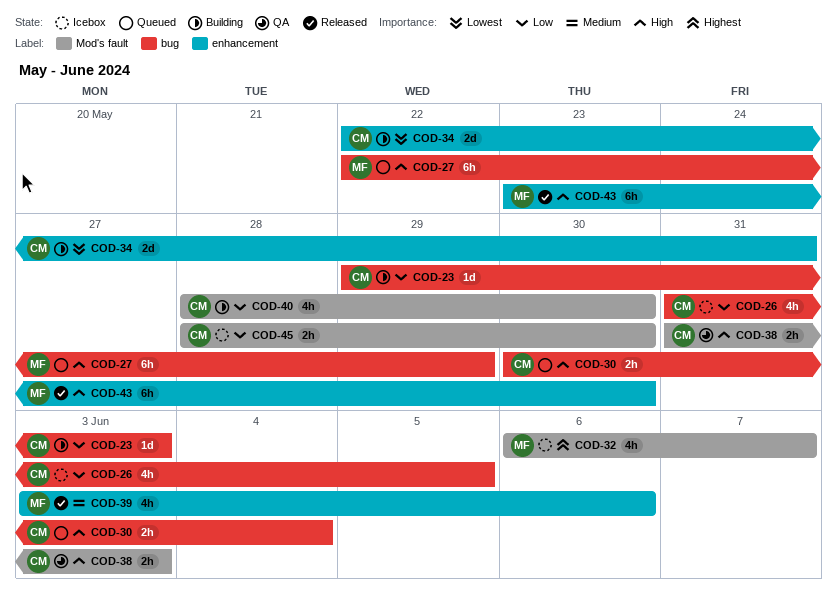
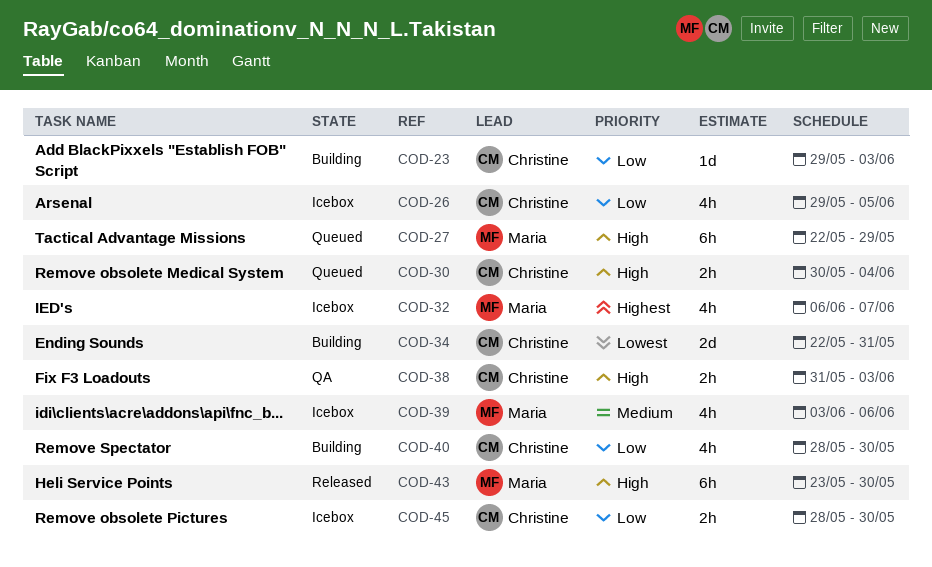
COD-26, start: May 31 -> May 29
COD-39, status: Released -> Icebox

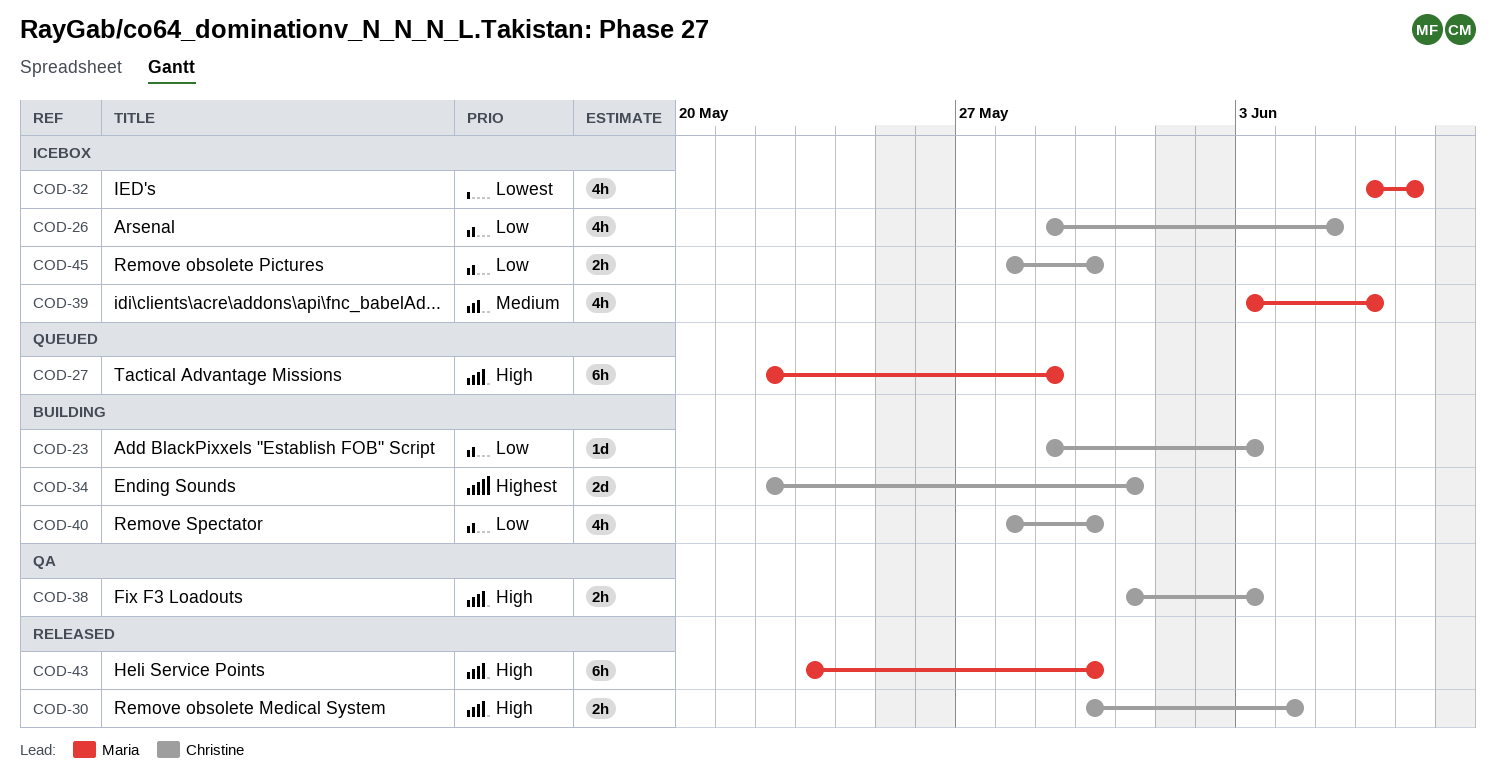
COD-30, status: Queued -> Released
COD-32, priority: Highest -> Lowest
COD-34, priority: Lowest -> Highest

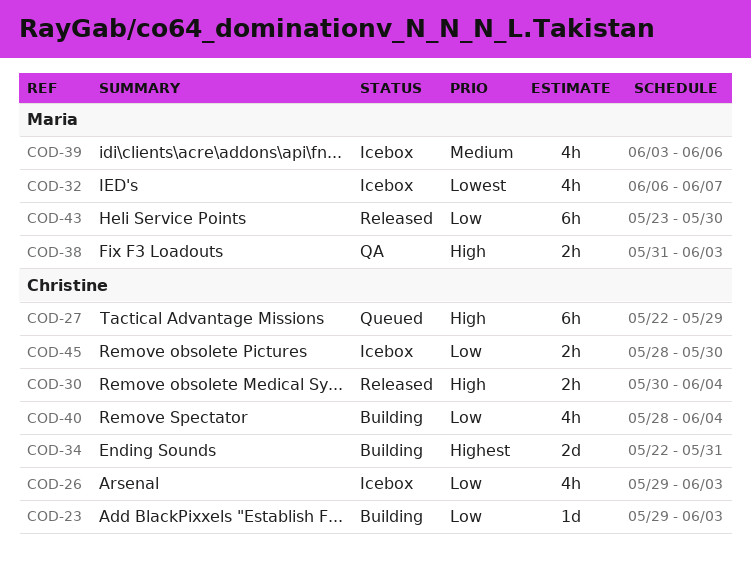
COD-26, due: Jun 5 -> Jun 3
COD-27, owner: Maria -> Christine
COD-38, owner: Christine -> Maria
COD-40, due: May 30 -> Jun 4
COD-43, priority: High -> Low

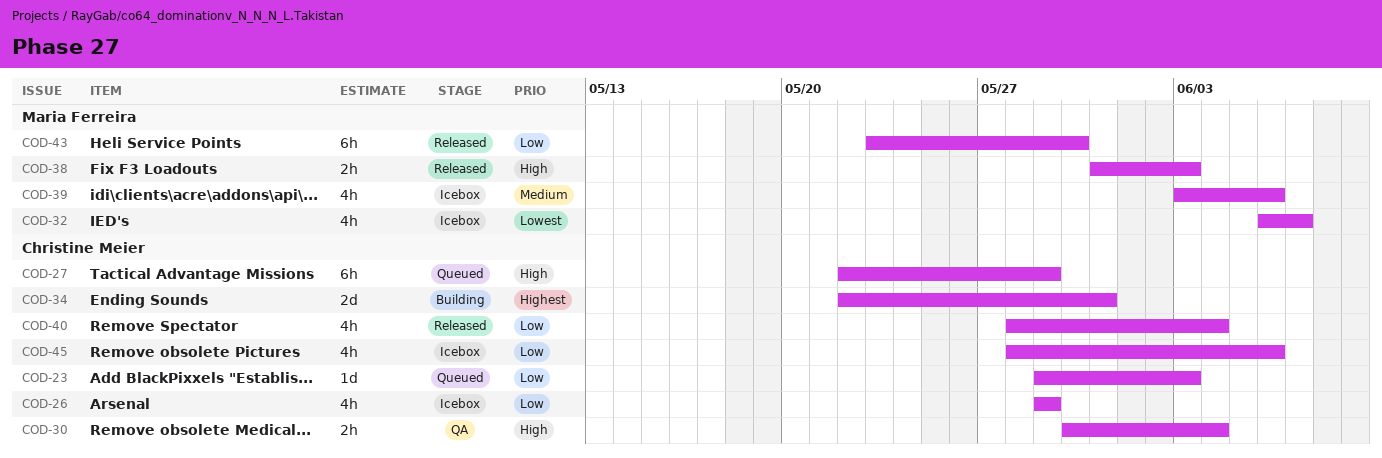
COD-23, status: Building -> Queued
COD-26, due: Jun 3 -> May 29
COD-30, status: Released -> QA
COD-38, status: QA -> Released
COD-40, status: Building -> Released
COD-45, estimate: 2h -> 4h
COD-45, due: May 30 -> Jun 6

